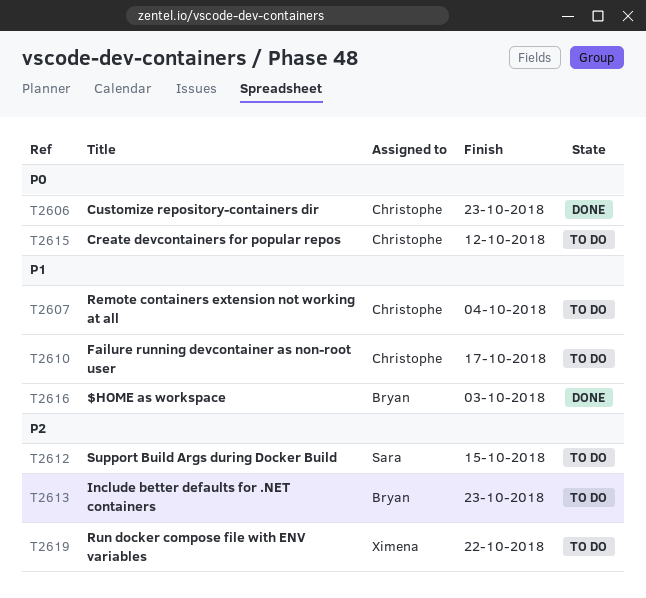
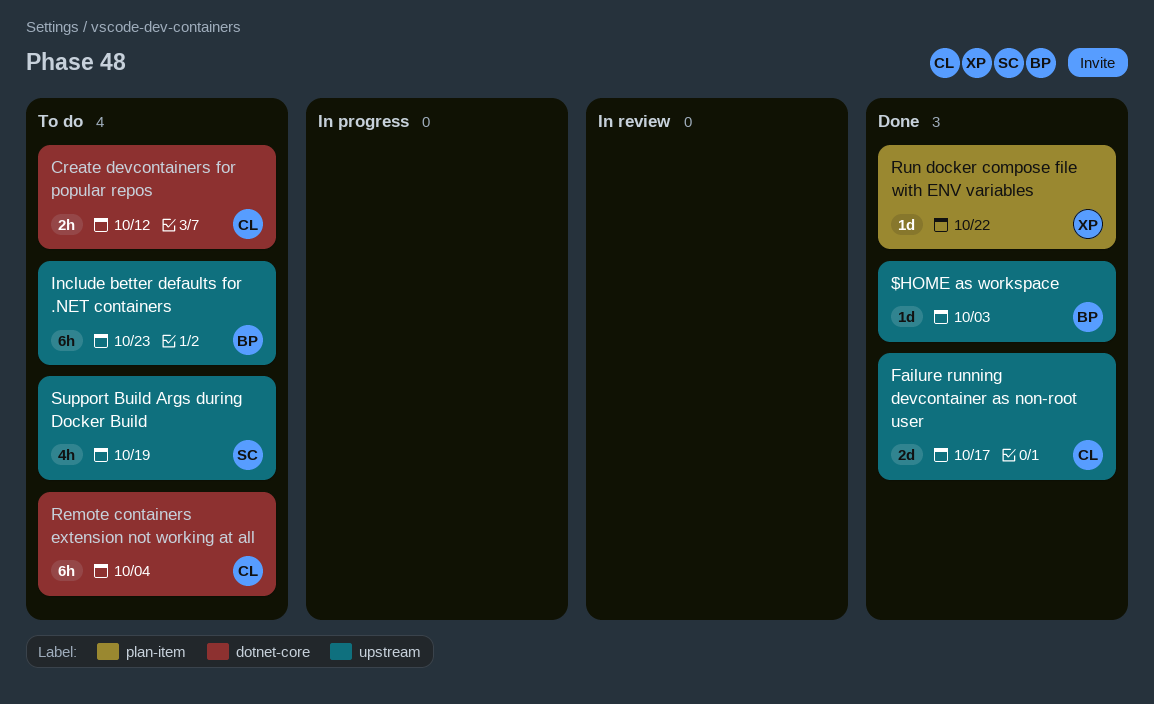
Customize repository-containers dir: present -> none
Failure running devcontainer as non-root user, status: To do -> Done
Run docker compose file with ENV variables, status: To do -> Done
Support Build Args during Docker Build, due: Oct 15 -> Oct 19

